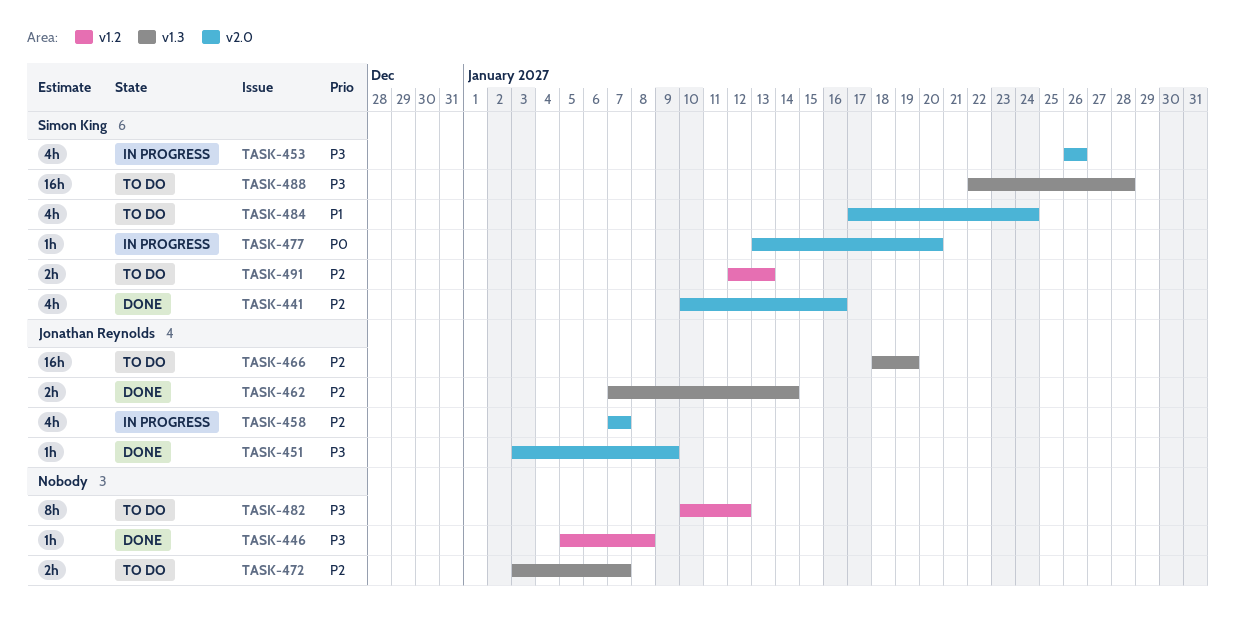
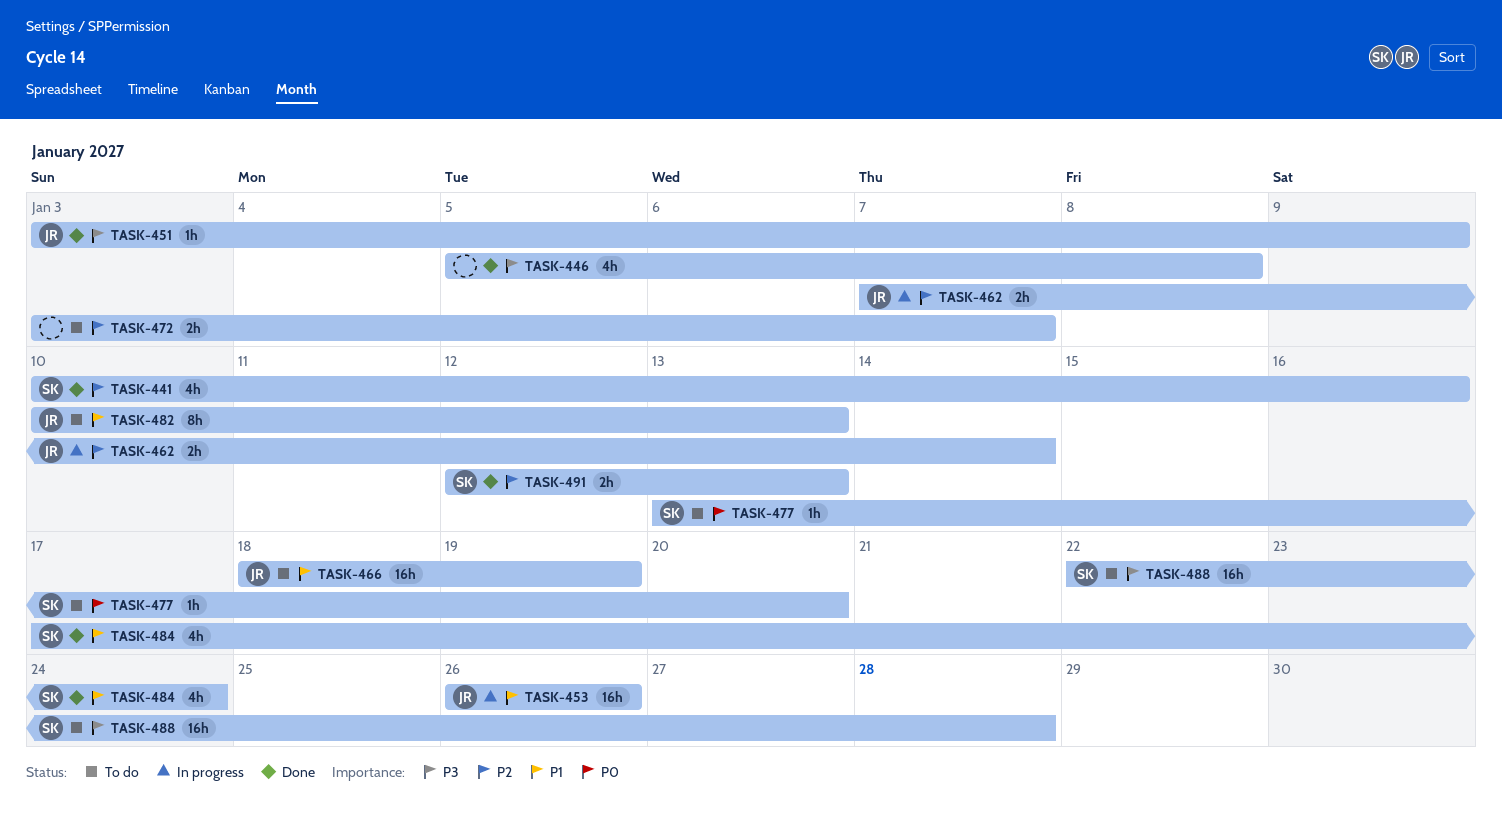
TASK-446, estimate: 1h -> 4h
TASK-453, owner: Simon King -> Jonathan Reynolds
TASK-453, priority: P3 -> P1
TASK-453, estimate: 4h -> 16h
TASK-458: present -> none
TASK-462, status: Done -> In progress
TASK-466, priority: P2 -> P1
TASK-477, status: In progress -> To do
TASK-482, owner: none -> Jonathan Reynolds
TASK-482, priority: P3 -> P1
TASK-482, due: Jan 12 -> Jan 13
TASK-484, status: To do -> Done
TASK-491, status: To do -> Done

